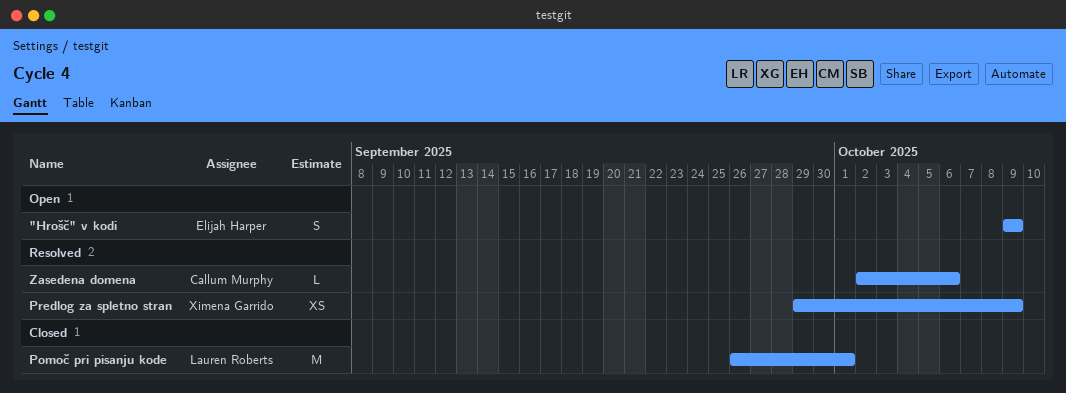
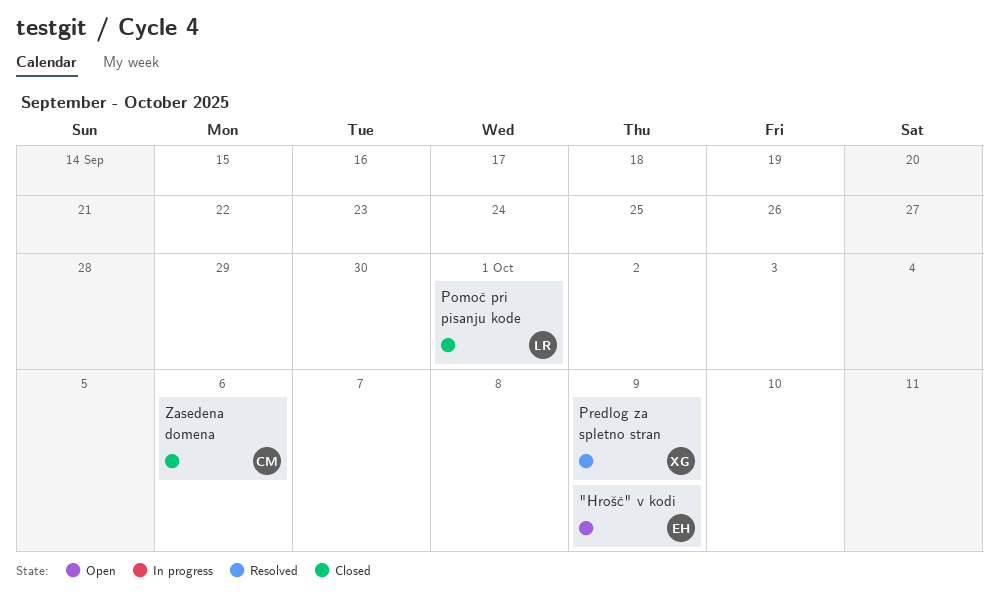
Zasedena domena, status: Resolved -> Closed

